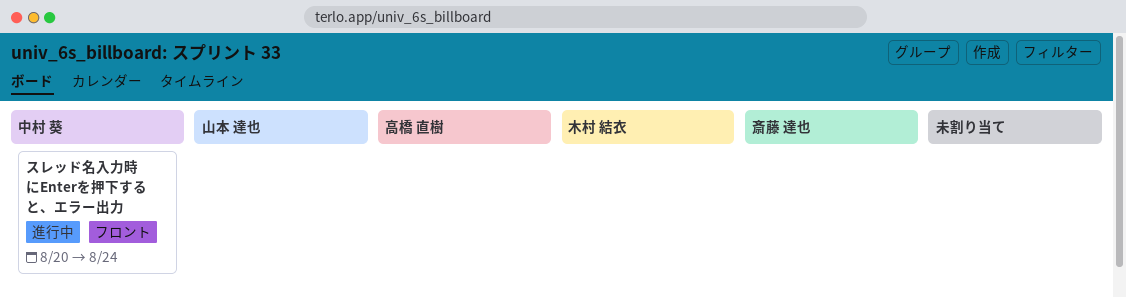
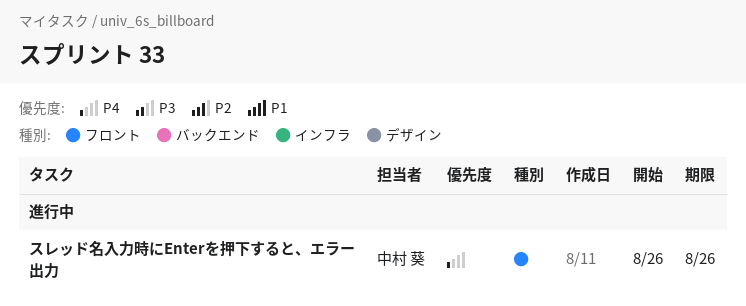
スレッド名入力時にEnterを押下すると、エラー出力, start: Aug 20 -> Aug 26
スレッド名入力時にEnterを押下すると、エラー出力, due: Aug 24 -> Aug 26

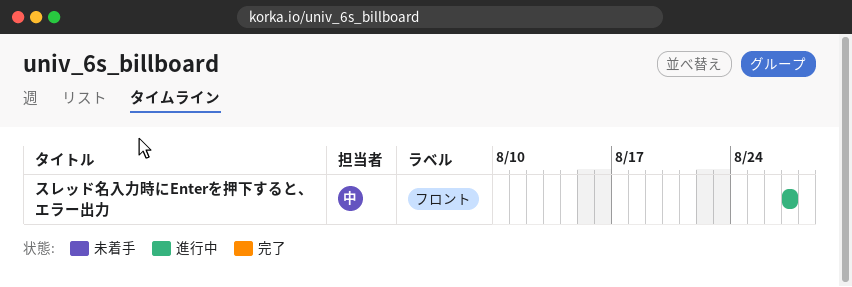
スレッド名入力時にEnterを押下すると、エラー出力, start: Aug 26 -> Aug 27
スレッド名入力時にEnterを押下すると、エラー出力, due: Aug 26 -> Aug 27

